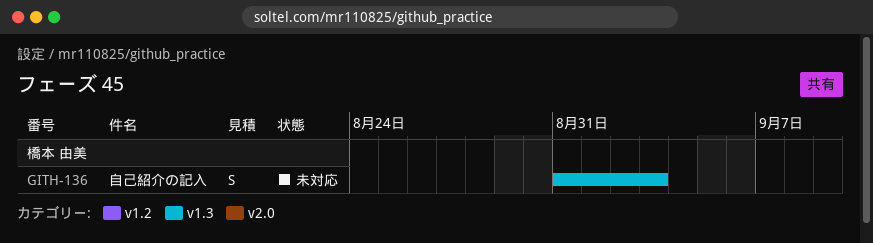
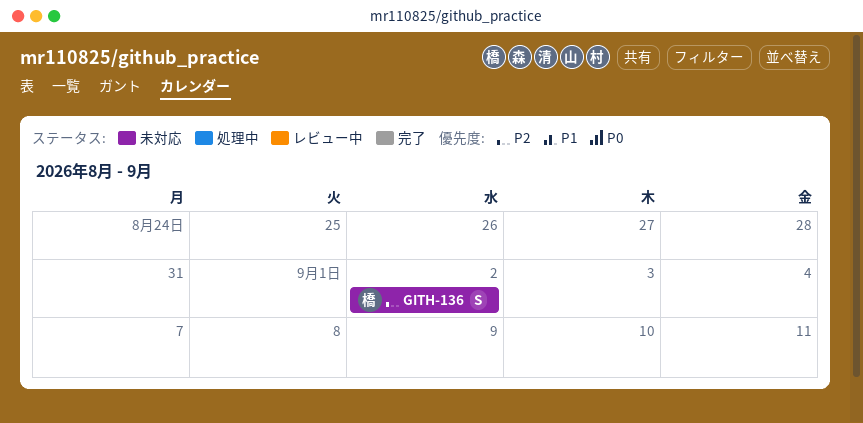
GITH-136, start: Aug 31 -> Sep 2
GITH-136, due: Sep 3 -> Sep 2

